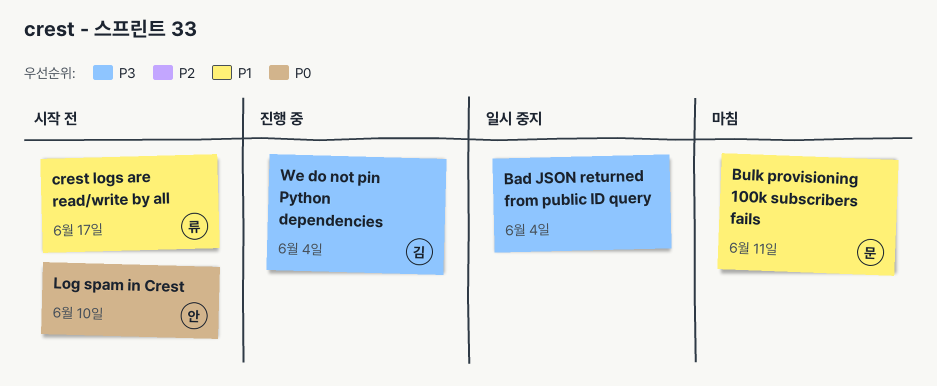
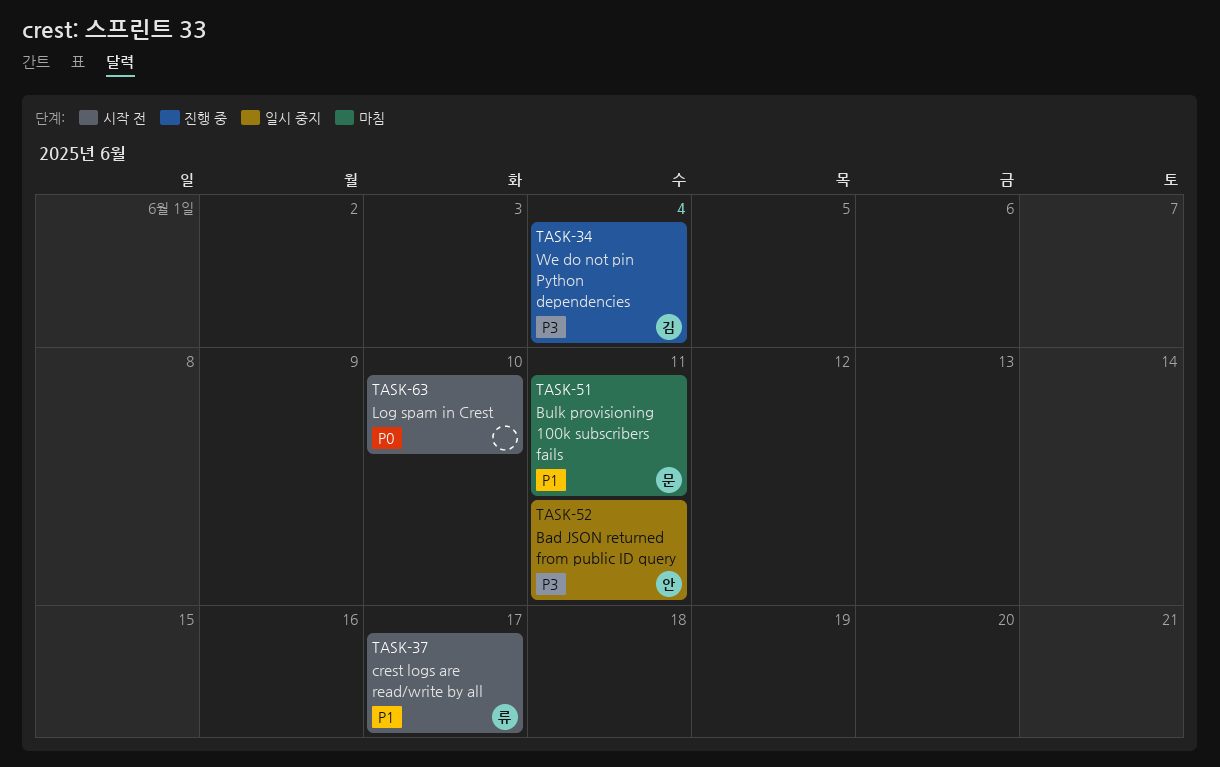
Bad JSON returned from public ID query, owner: none -> 안
Bad JSON returned from public ID query, due: Jun 4 -> Jun 11
Log spam in Crest, owner: 안 -> none

